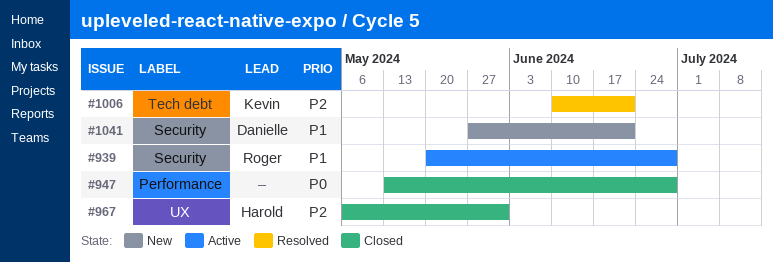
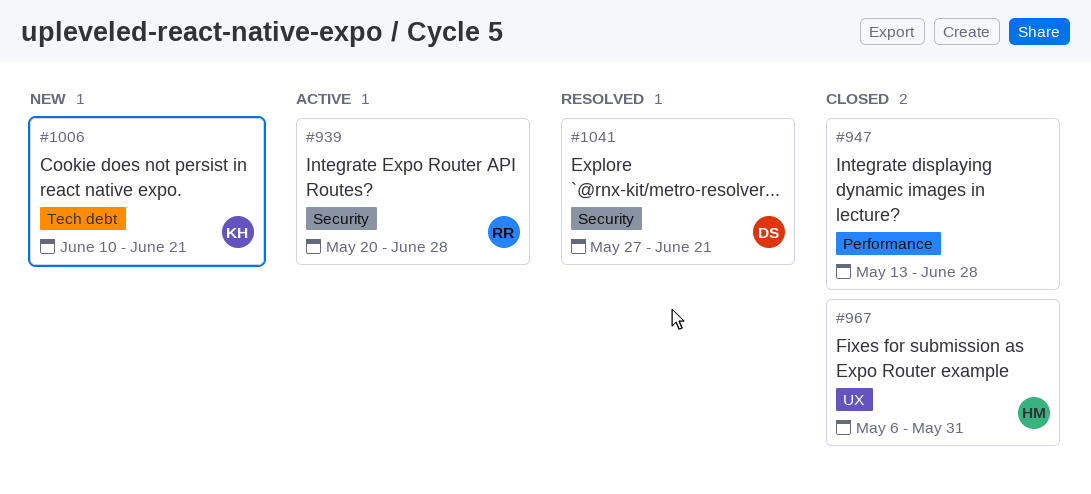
#1006, status: Resolved -> New
#1041, status: New -> Resolved

